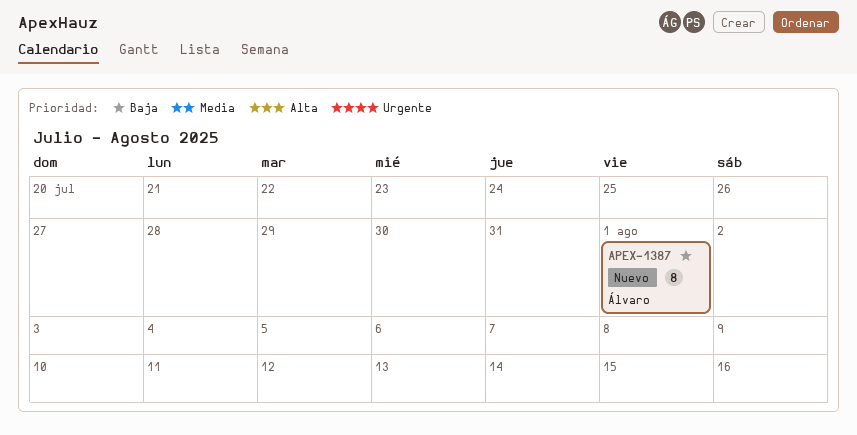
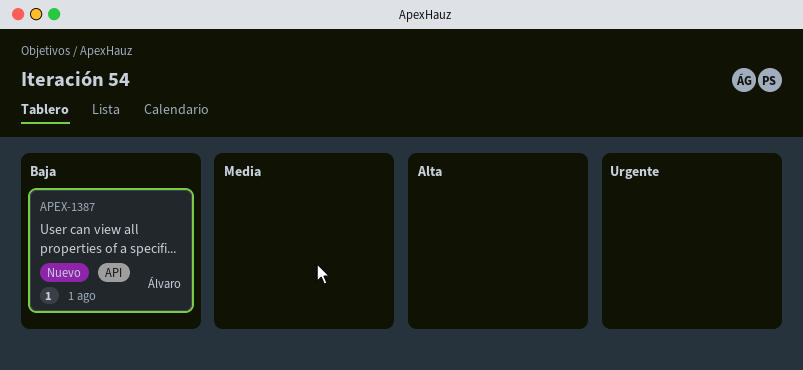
APEX-1387, estimate: 8 -> 1

